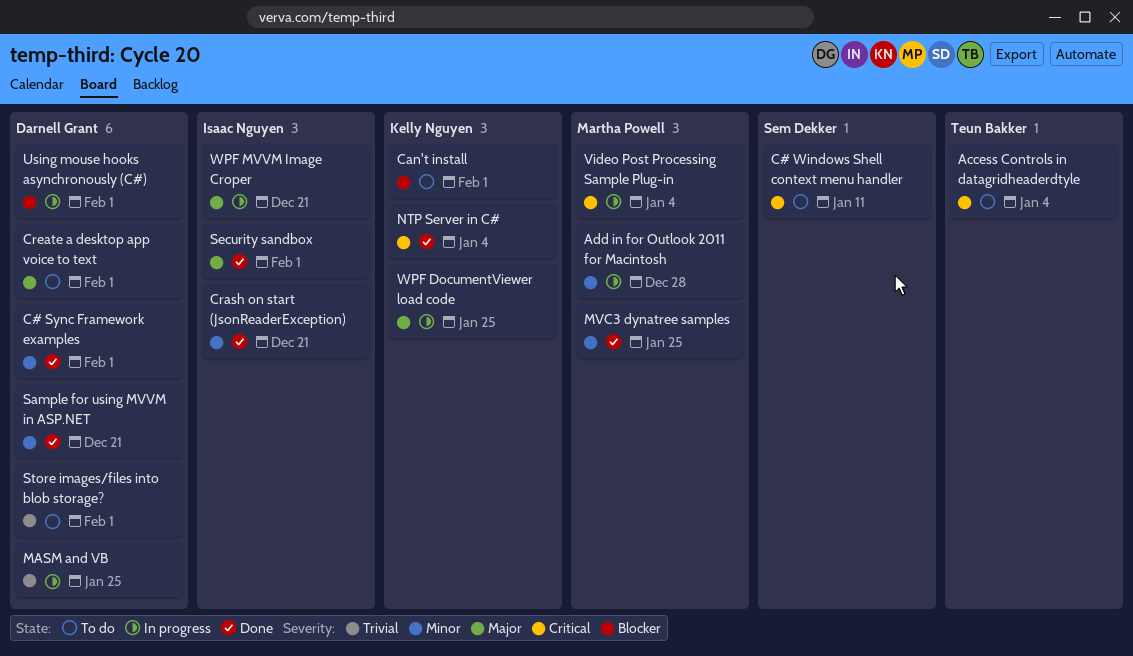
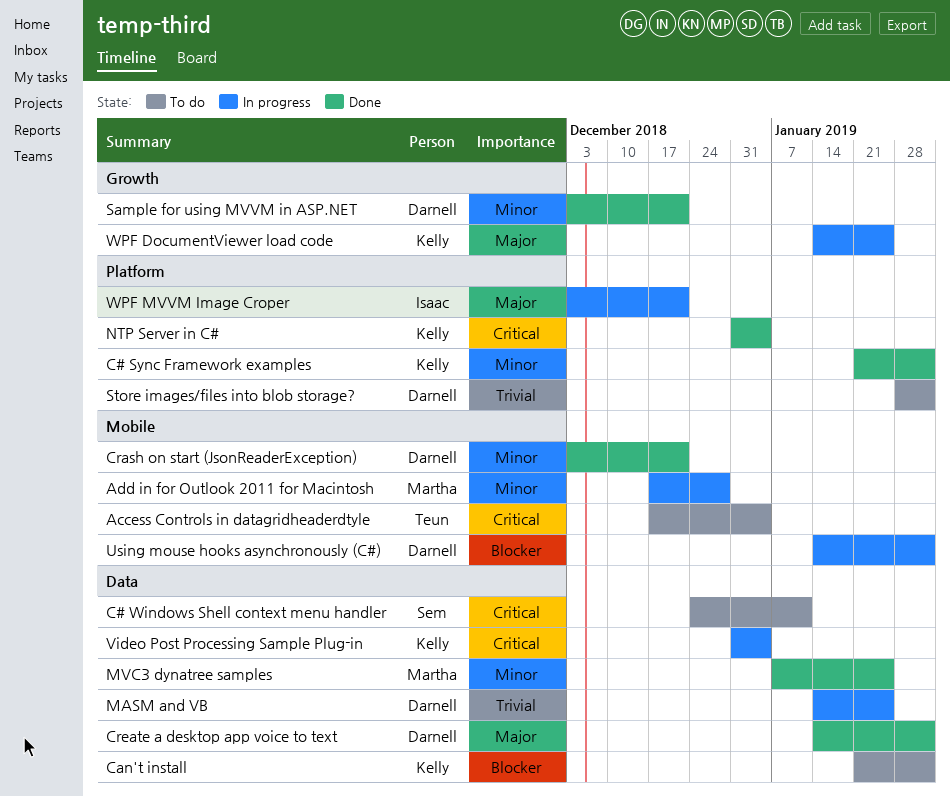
C# Sync Framework examples, owner: Darnell Grant -> Kelly Nguyen
Crash on start (JsonReaderException), owner: Isaac Nguyen -> Darnell Grant
Create a desktop app voice to text, status: To do -> Done
Security sandbox: present -> none
Video Post Processing Sample Plug-in, owner: Martha Powell -> Kelly Nguyen

